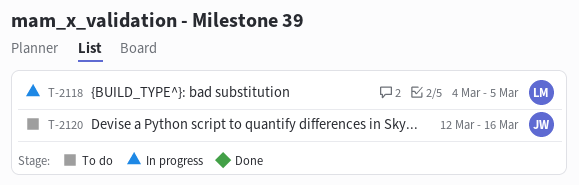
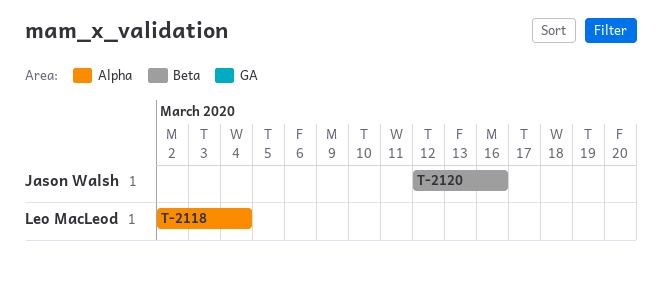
T-2118, start: Mar 4 -> Mar 2
T-2118, due: Mar 5 -> Mar 4

